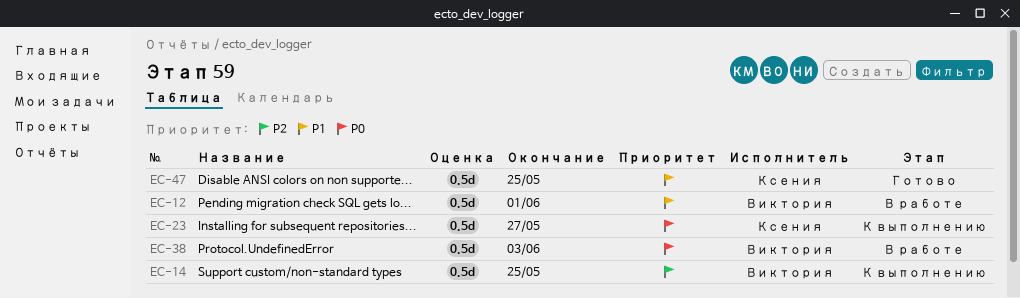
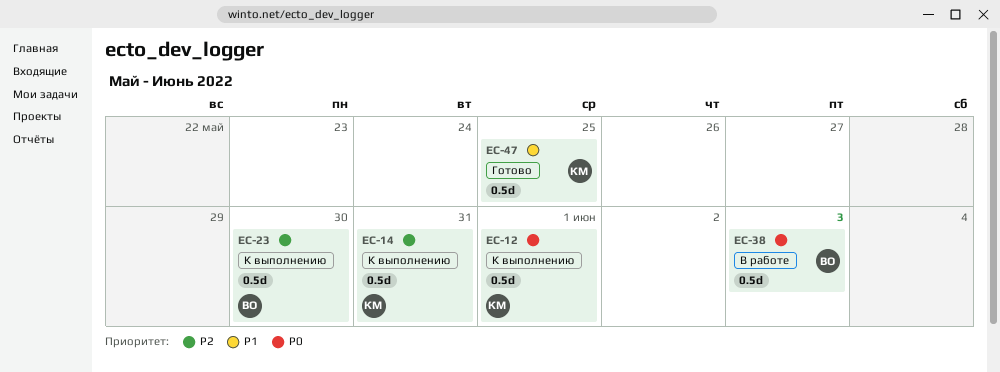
EC-12, status: В работе -> К выполнению
EC-12, owner: Виктория -> Ксения
EC-12, priority: P1 -> P0
EC-14, owner: Виктория -> Ксения
EC-14, due: May 25 -> May 31
EC-23, owner: Ксения -> Виктория
EC-23, priority: P0 -> P2
EC-23, due: May 27 -> May 30

